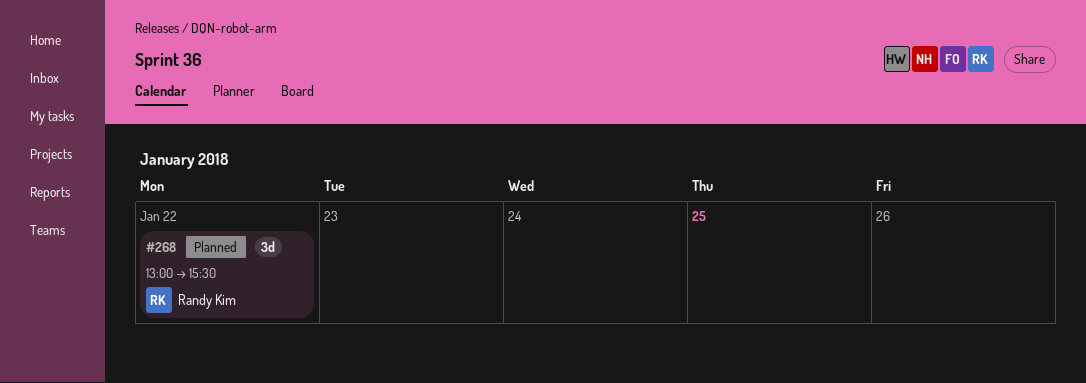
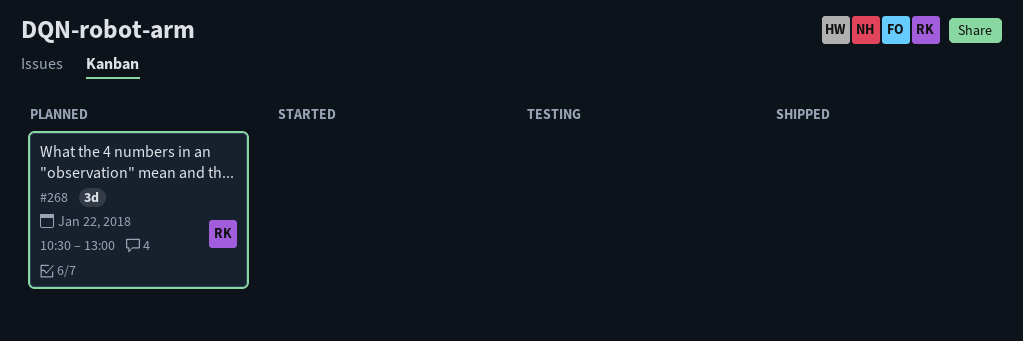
#268, begins: 13:00 -> 10:30
#268, ends: 15:30 -> 13:00

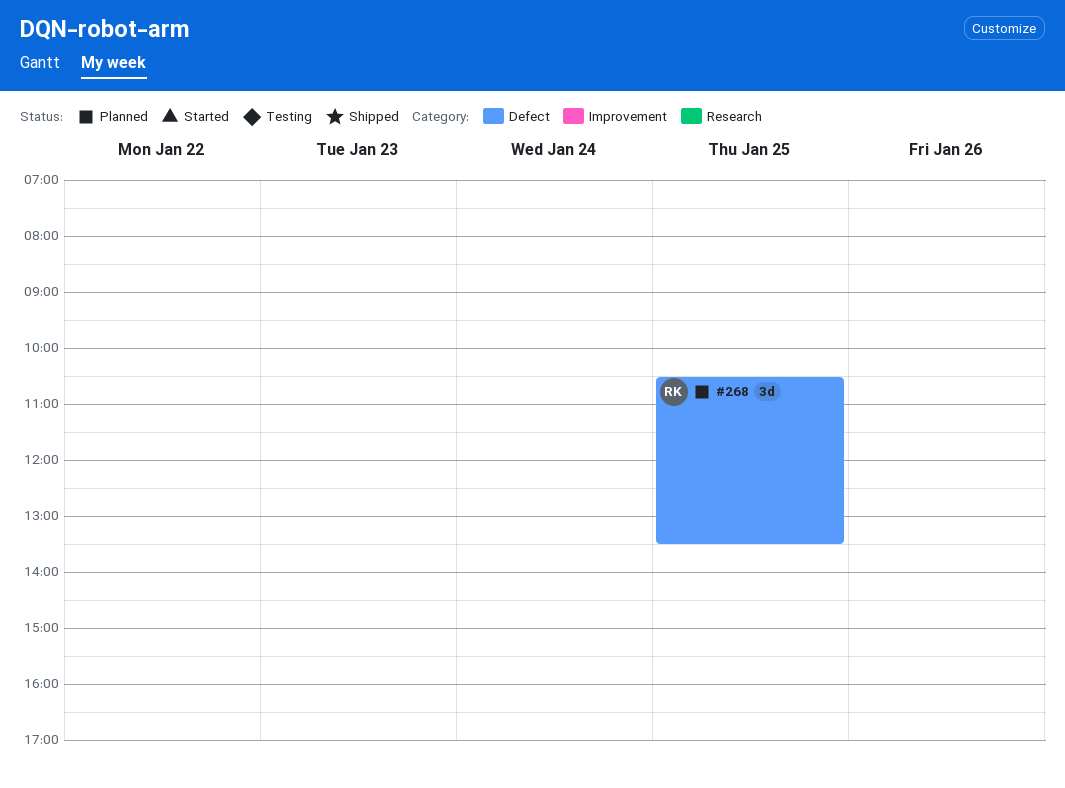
#268, day: Jan 22 -> Jan 25
#268, ends: 13:00 -> 13:30

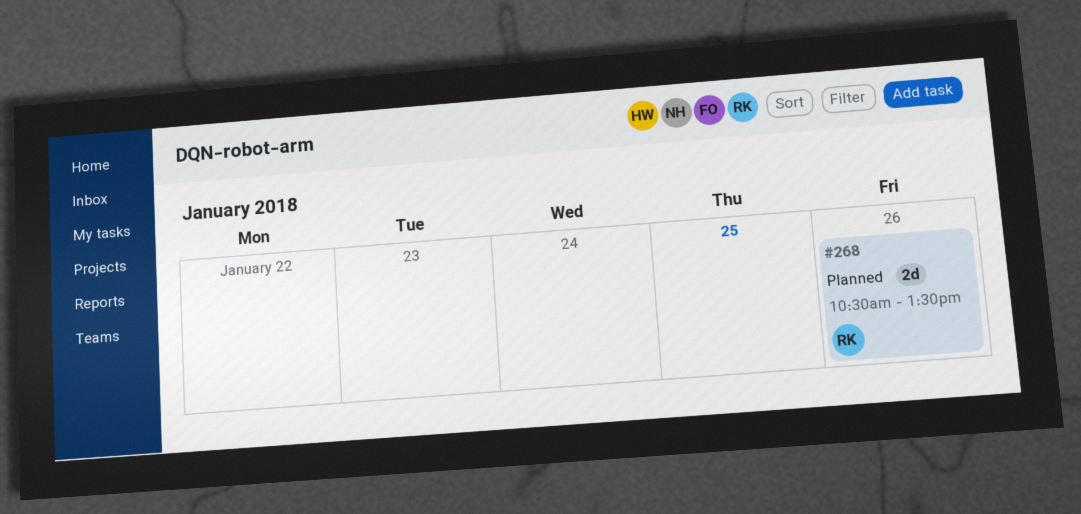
#268, estimate: 3d -> 2d
#268, day: Jan 25 -> Jan 26

